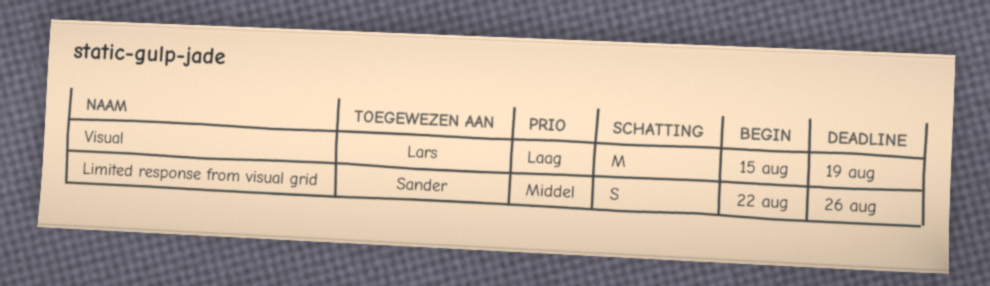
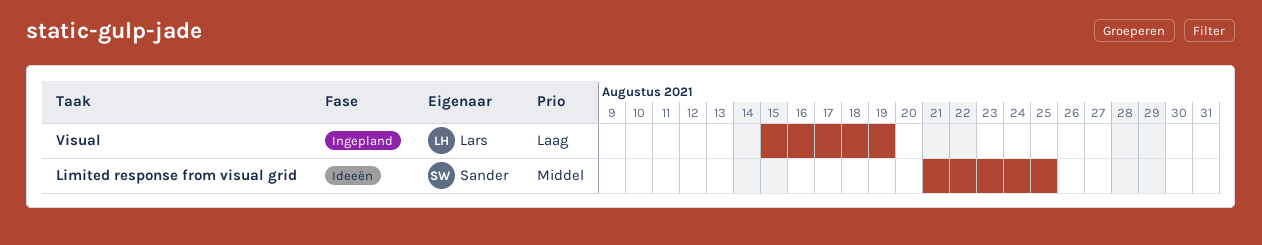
Limited response from visual grid, start: Aug 22 -> Aug 21
Limited response from visual grid, due: Aug 26 -> Aug 25

